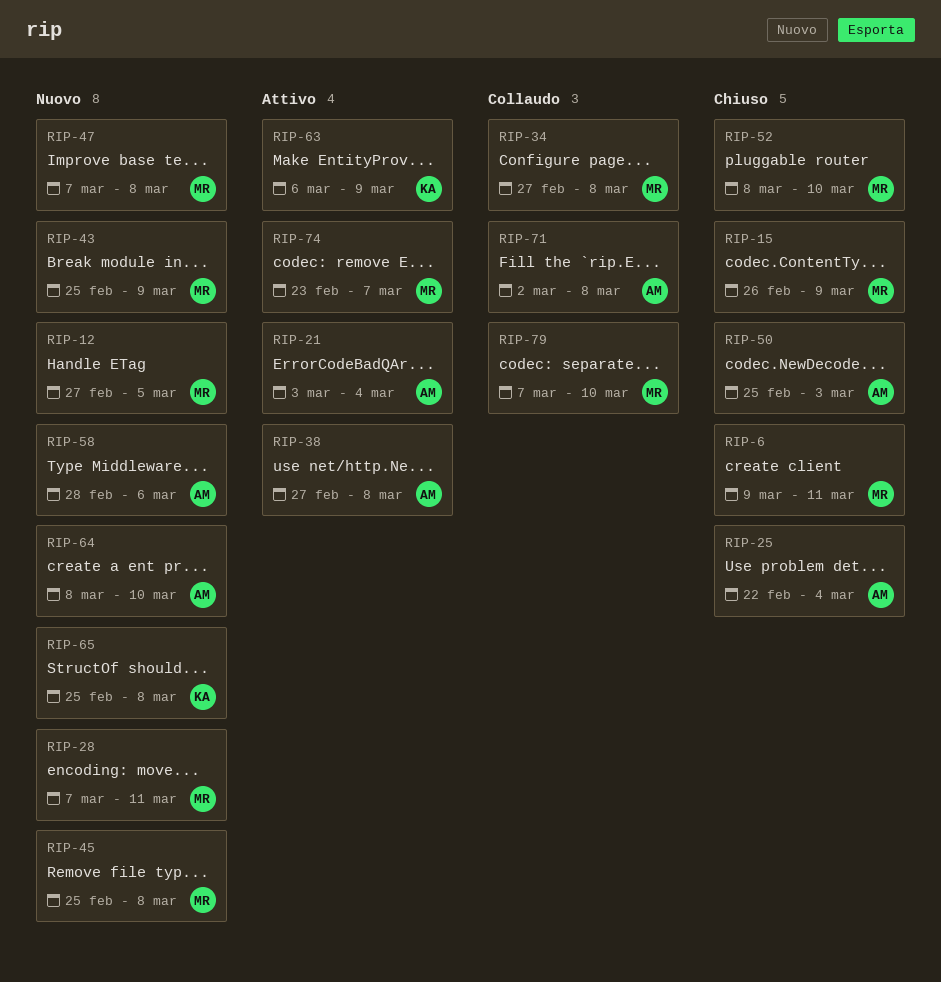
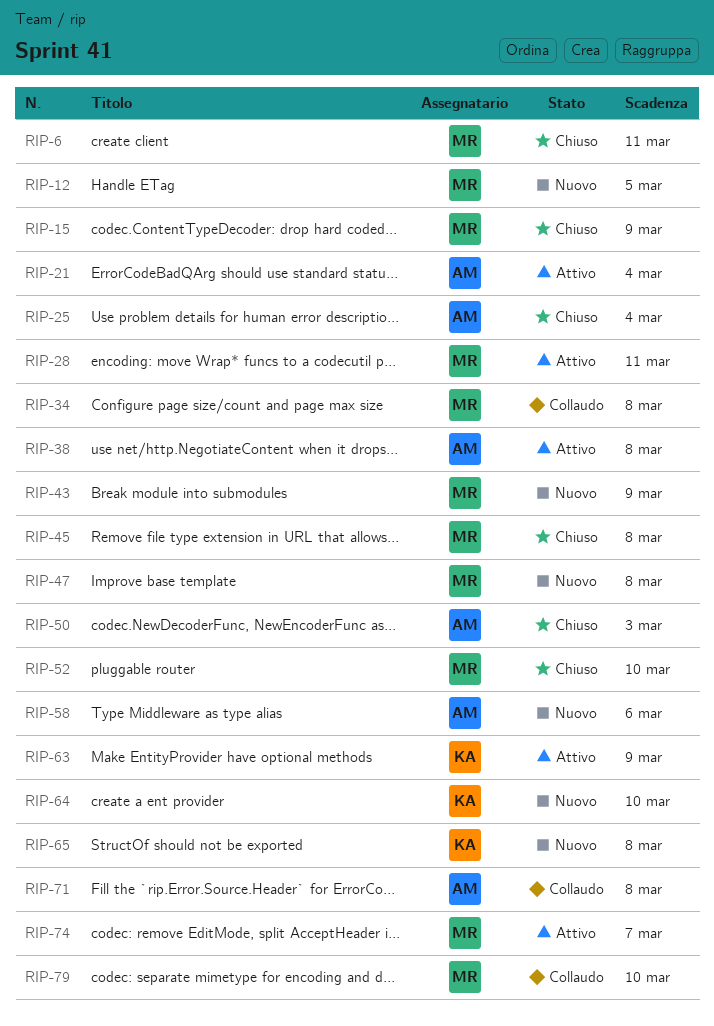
RIP-28, status: Nuovo -> Attivo
RIP-45, status: Nuovo -> Chiuso
RIP-64, owner: AM -> KA

